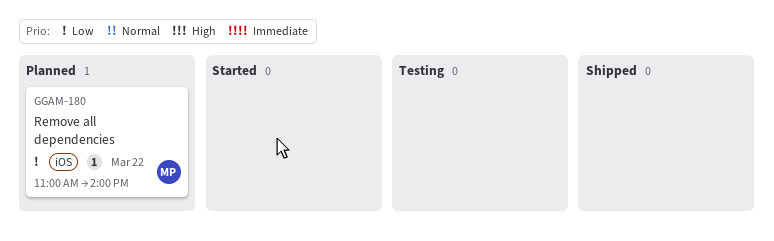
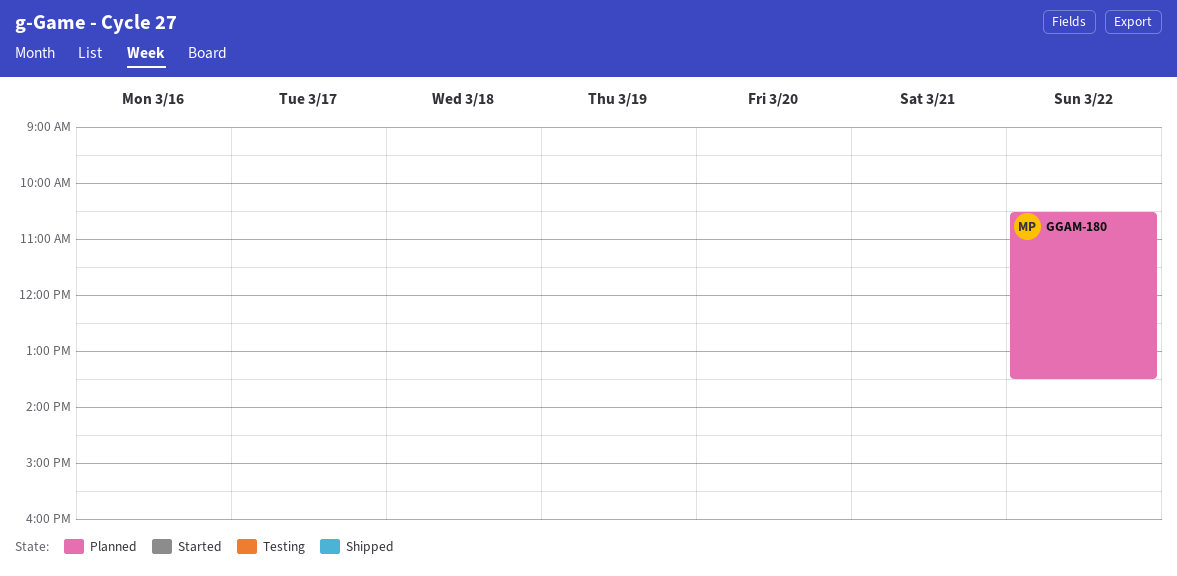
GGAM-180, begins: 11:00 -> 10:30
GGAM-180, ends: 14:00 -> 13:30

